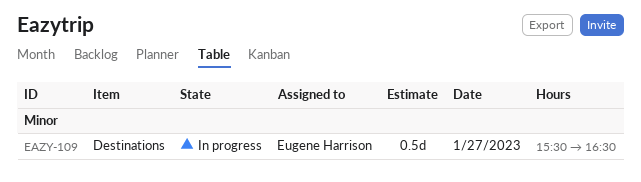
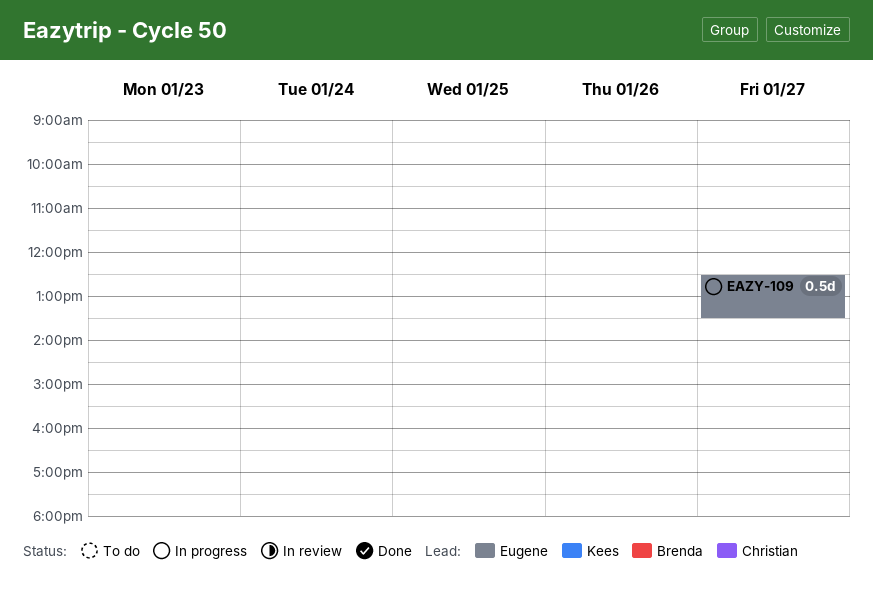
EAZY-109, begins: 15:30 -> 12:30
EAZY-109, ends: 16:30 -> 13:30

